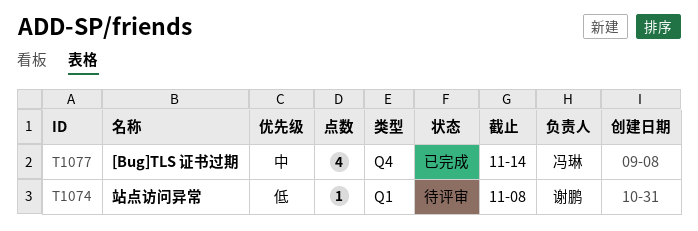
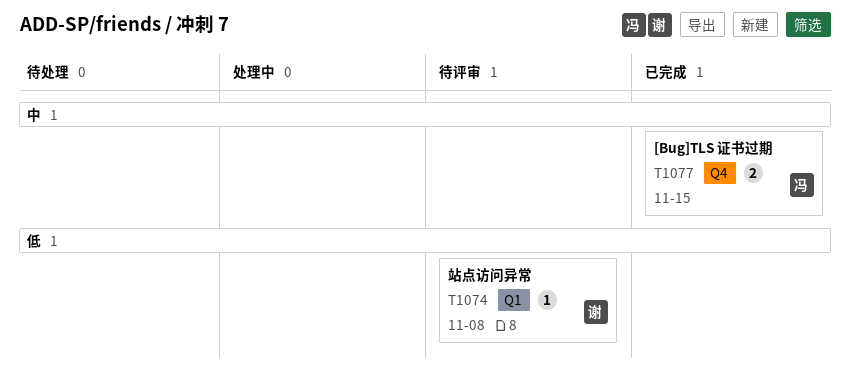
T1077, estimate: 4 -> 2
T1077, due: Nov 14 -> Nov 15

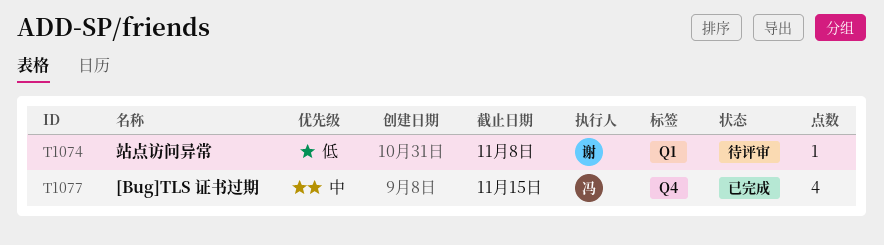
T1077, estimate: 2 -> 4

